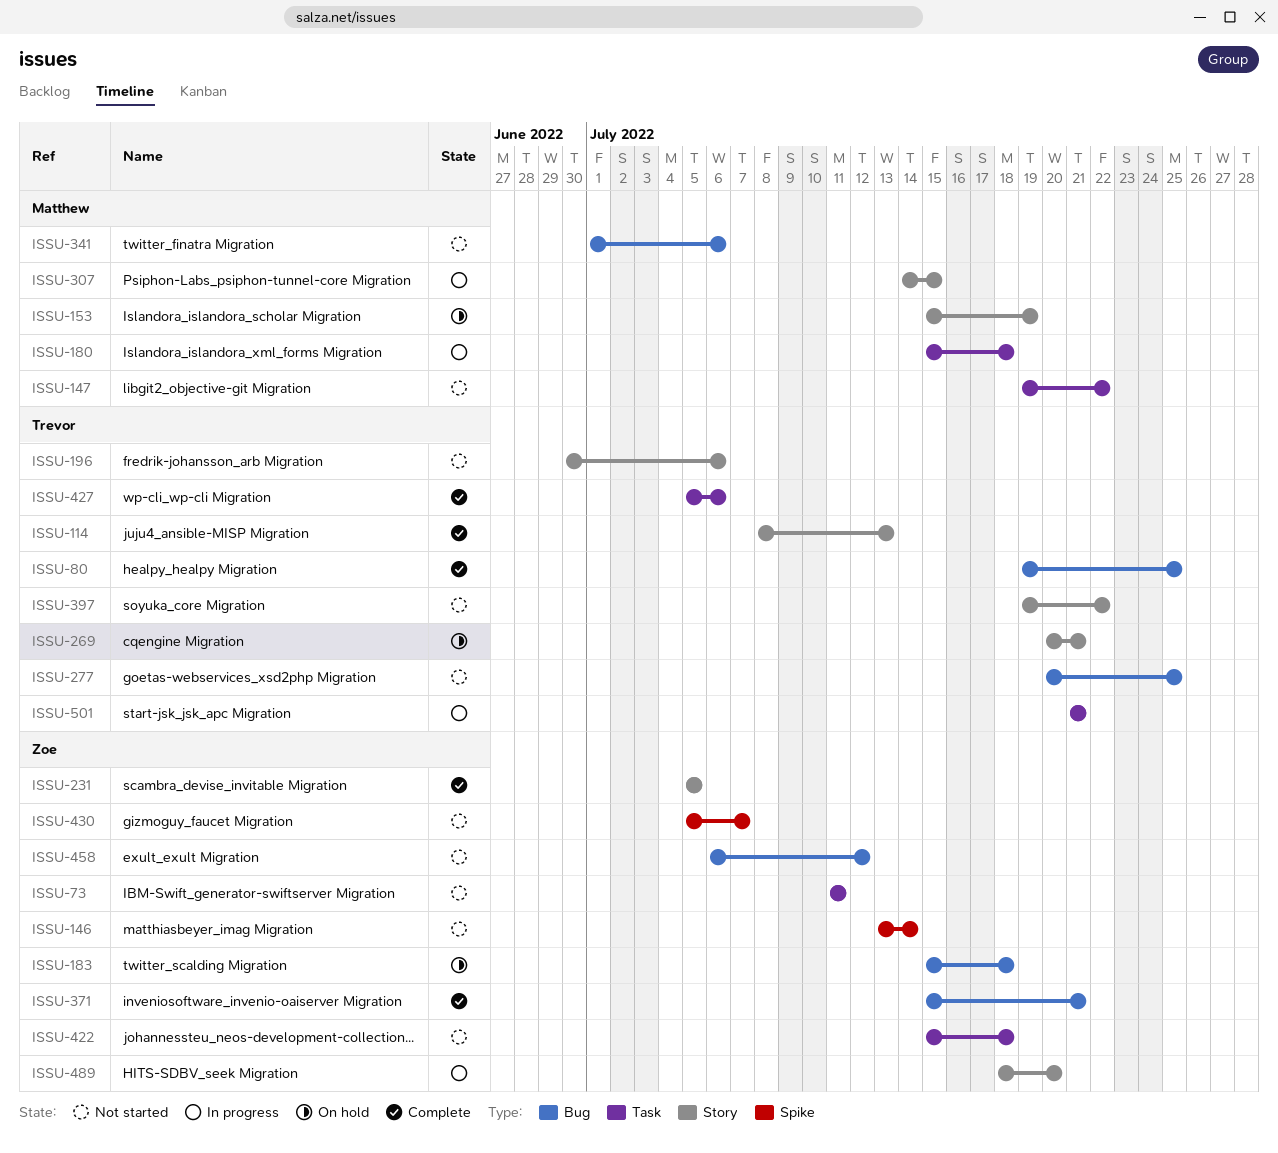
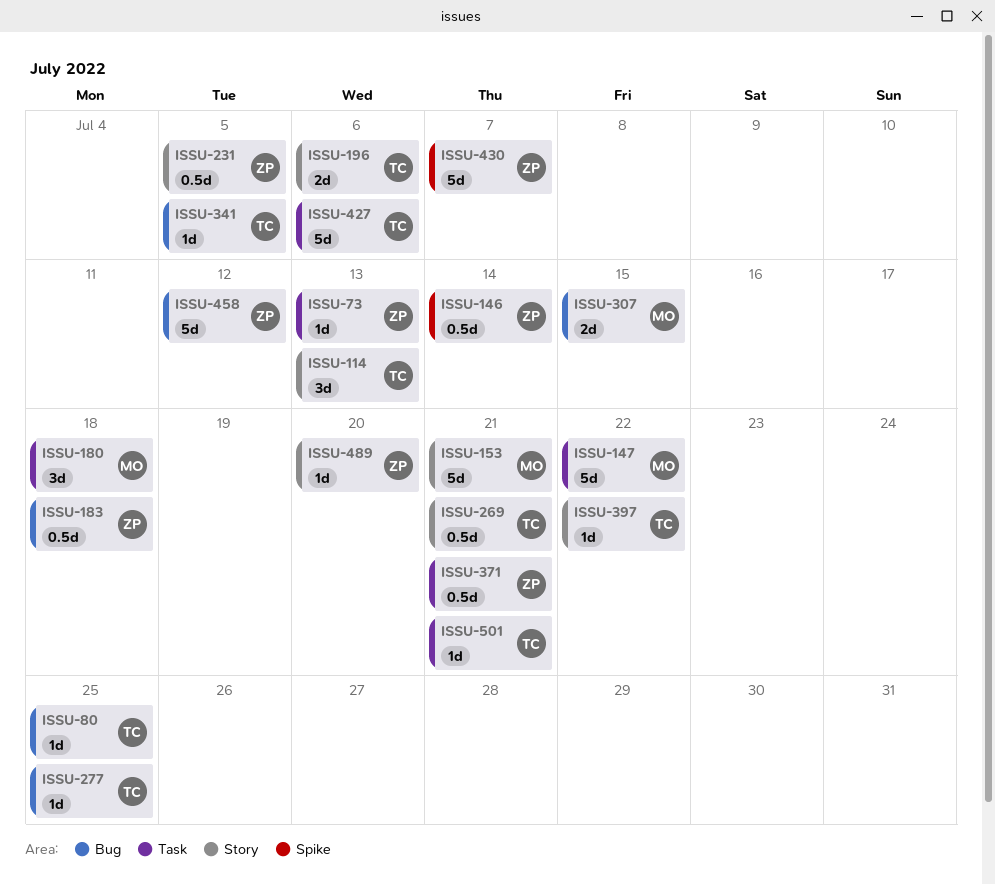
ISSU-73, due: Jul 11 -> Jul 13
ISSU-153, due: Jul 19 -> Jul 21
ISSU-307, label: Story -> Bug
ISSU-341, owner: Matthew -> Trevor
ISSU-341, due: Jul 6 -> Jul 5
ISSU-371, label: Bug -> Task
ISSU-422: present -> none

